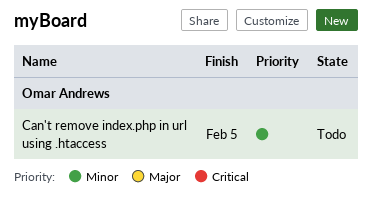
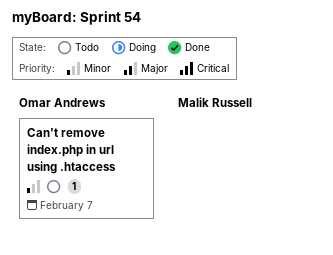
Can't remove index.php in url using .htaccess, due: Feb 5 -> Feb 7

